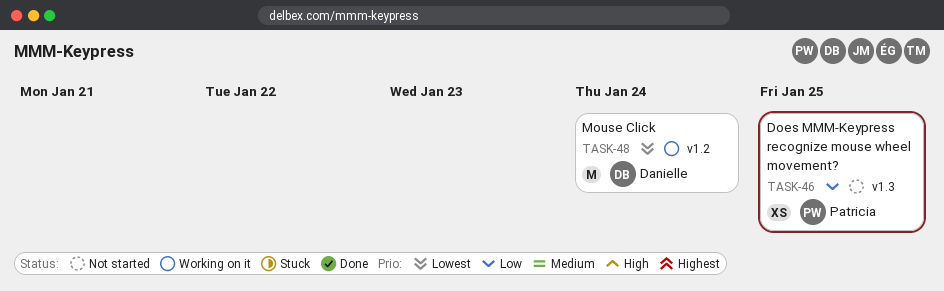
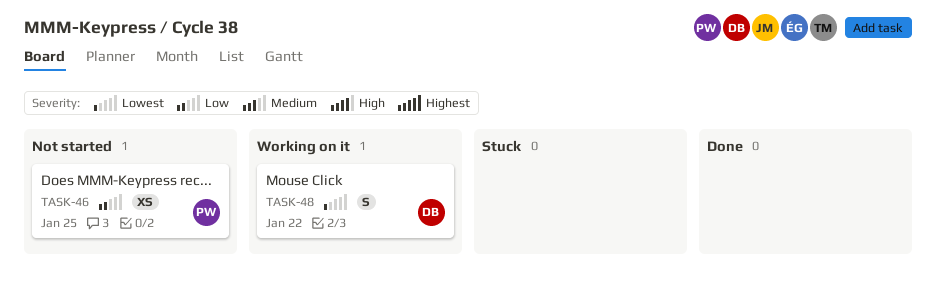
TASK-48, estimate: M -> S
TASK-48, due: Jan 24 -> Jan 22

